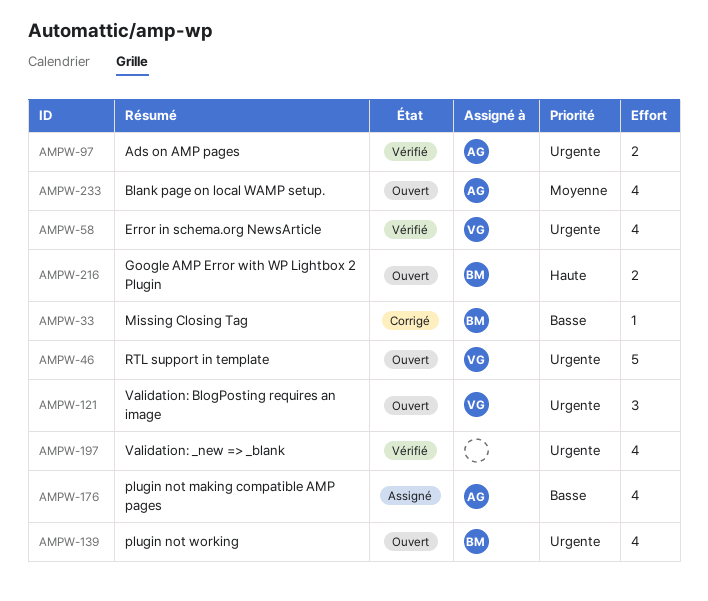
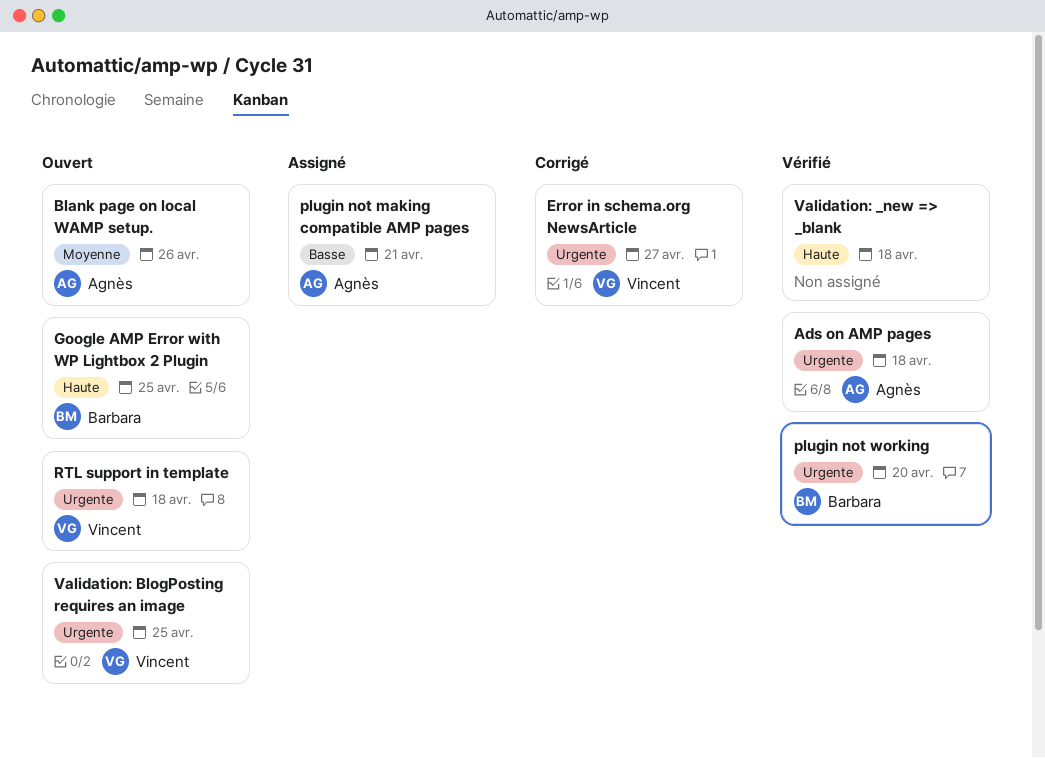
Error in schema.org NewsArticle, status: Vérifié -> Corrigé
Missing Closing Tag: present -> none
plugin not working, status: Ouvert -> Vérifié
Validation: _new => _blank, priority: Urgente -> Haute

